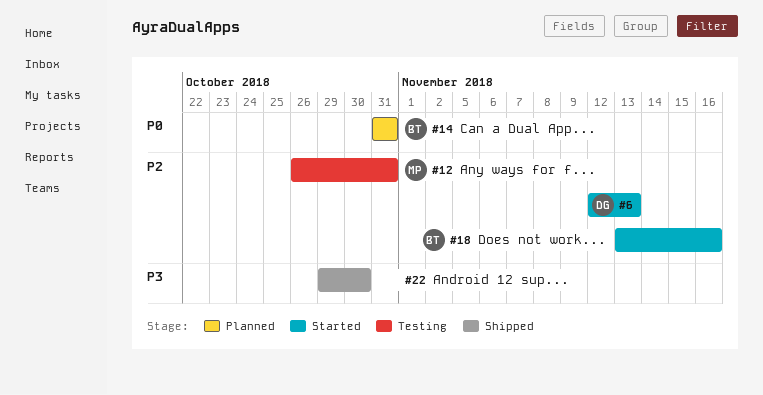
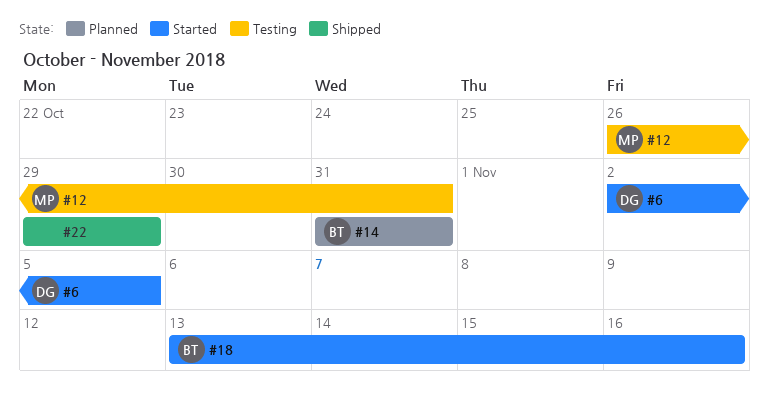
#6, start: Nov 12 -> Nov 2
#6, due: Nov 13 -> Nov 5
#22, due: Oct 30 -> Oct 29

